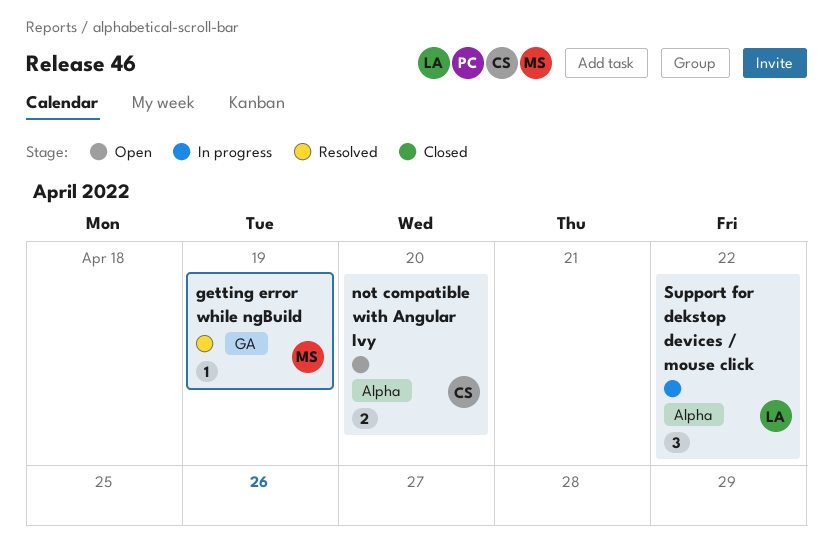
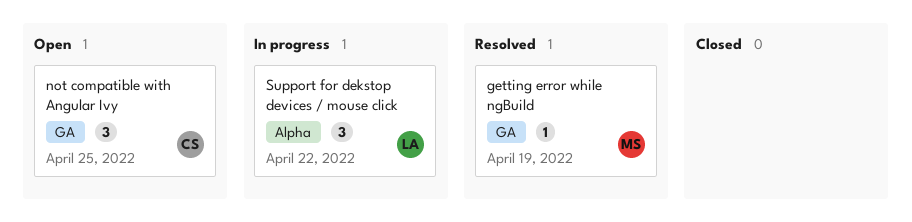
not compatible with Angular Ivy, label: Alpha -> GA
not compatible with Angular Ivy, estimate: 2 -> 3
not compatible with Angular Ivy, due: Apr 20 -> Apr 25

